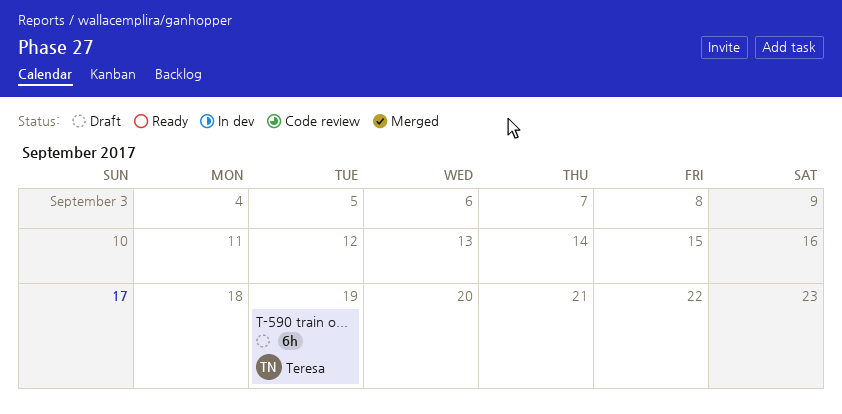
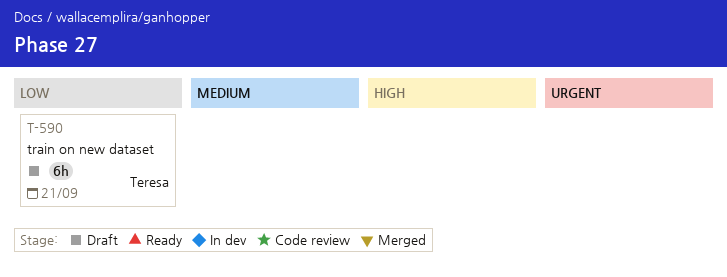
T-590, due: Sep 19 -> Sep 21

